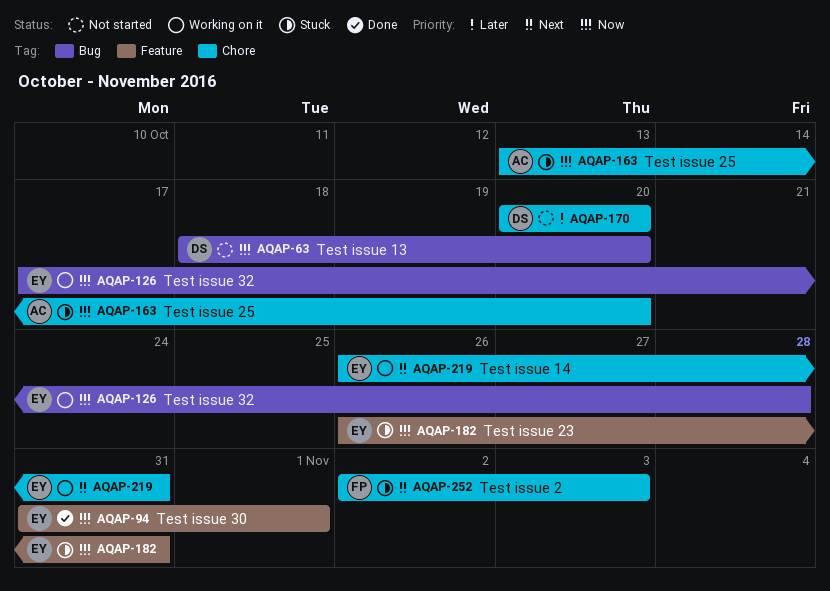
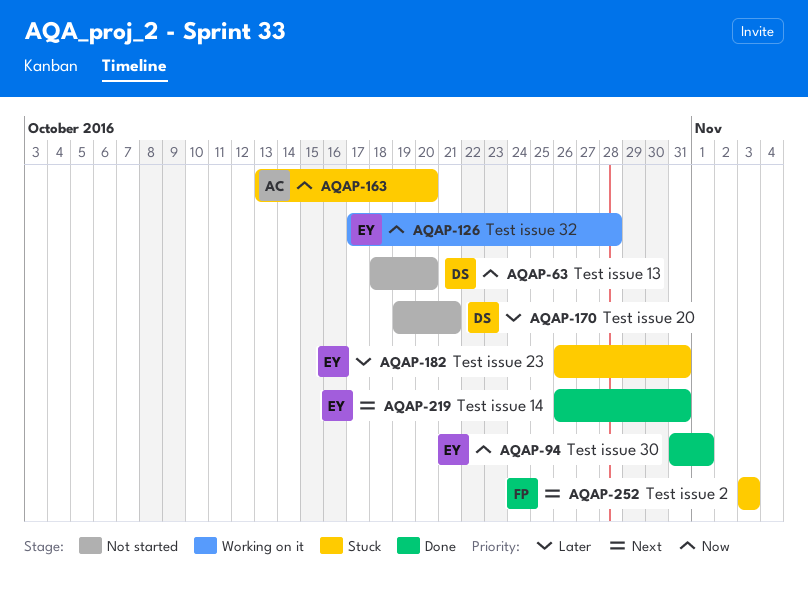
AQAP-170, start: Oct 20 -> Oct 19
AQAP-170, due: Oct 20 -> Oct 21
AQAP-182, priority: Now -> Later
AQAP-219, status: Working on it -> Done
AQAP-252, start: Nov 2 -> Nov 3

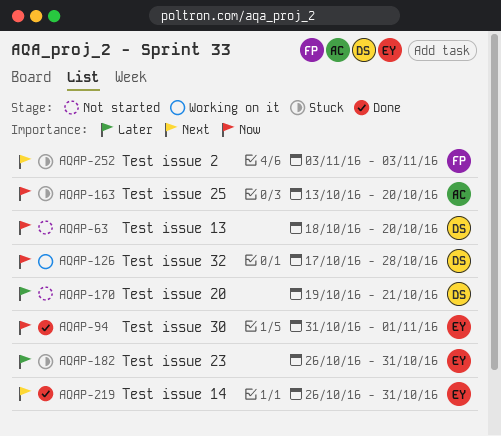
AQAP-126, owner: EY -> DS

